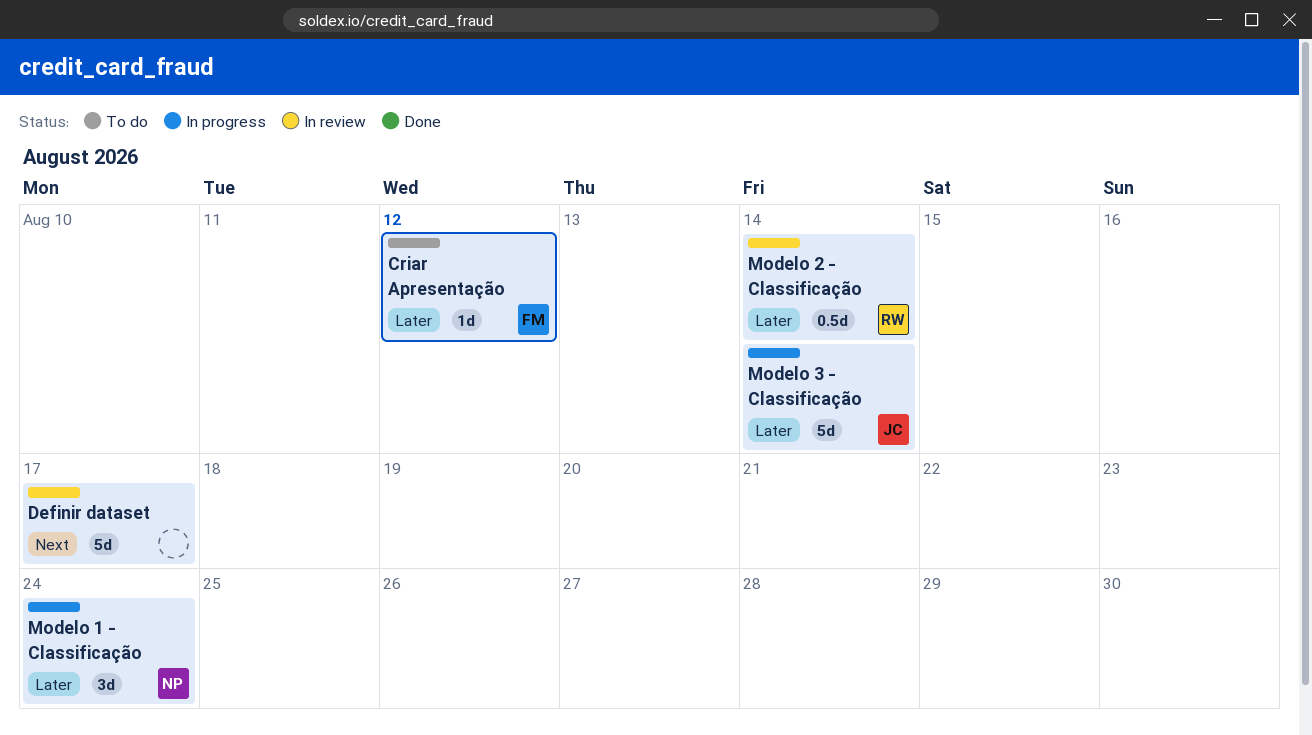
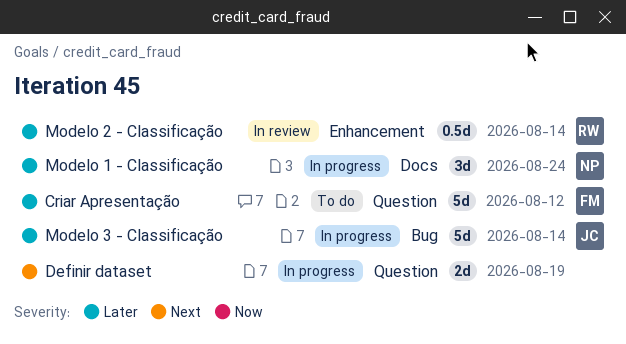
Criar Apresentação, estimate: 1d -> 5d
Definir dataset, status: In review -> In progress
Definir dataset, estimate: 5d -> 2d
Definir dataset, due: Aug 17 -> Aug 19

